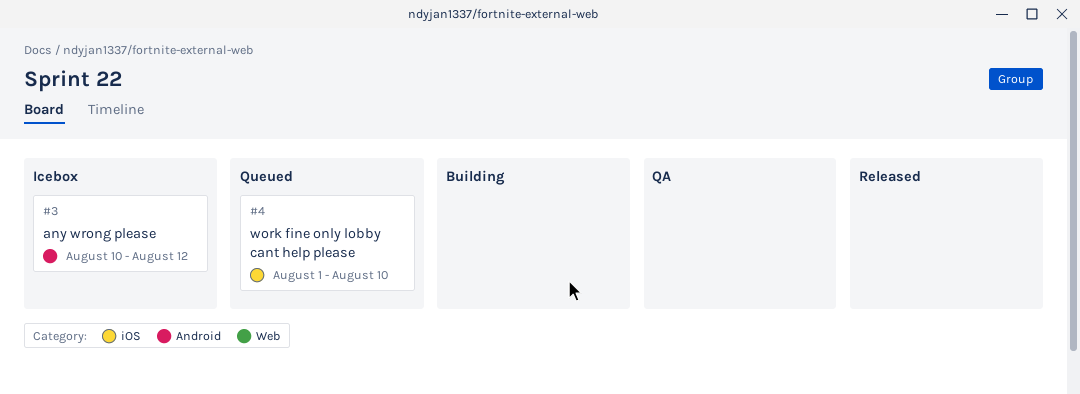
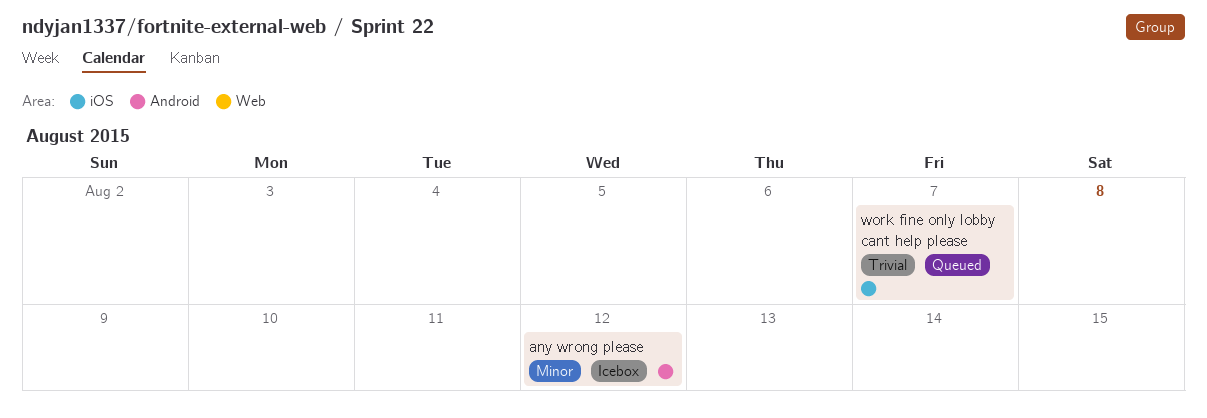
work fine only lobby cant help please, due: Aug 10 -> Aug 7

